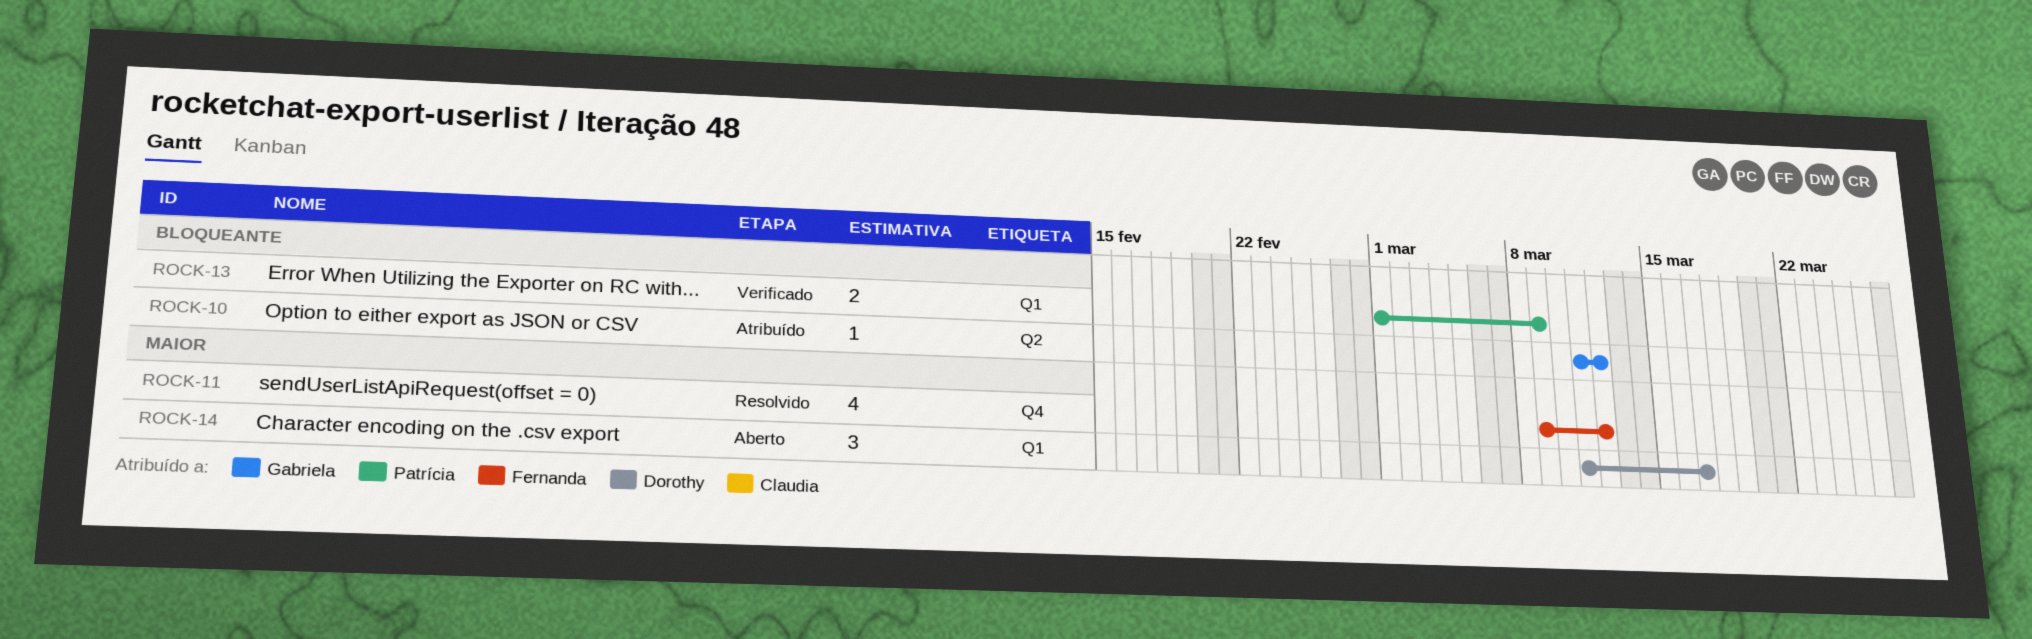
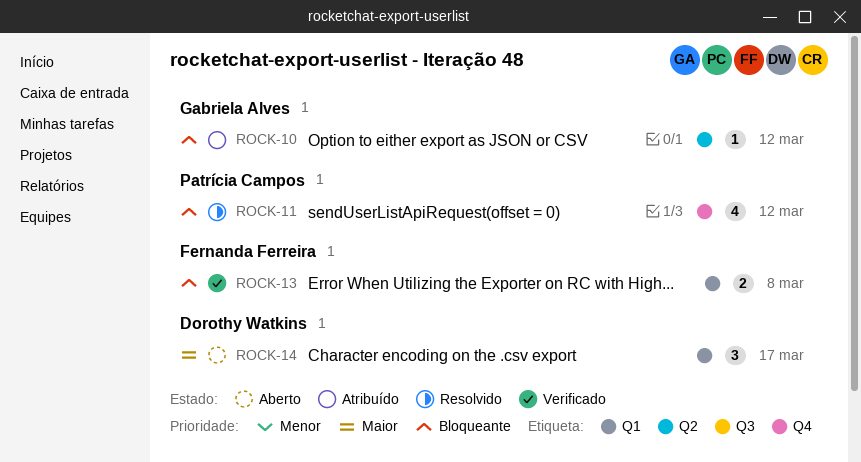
ROCK-11, owner: Fernanda Ferreira -> Patrícia Campos
ROCK-11, priority: Maior -> Bloqueante
ROCK-13, owner: Patrícia Campos -> Fernanda Ferreira
ROCK-13, due: Mar 9 -> Mar 8

